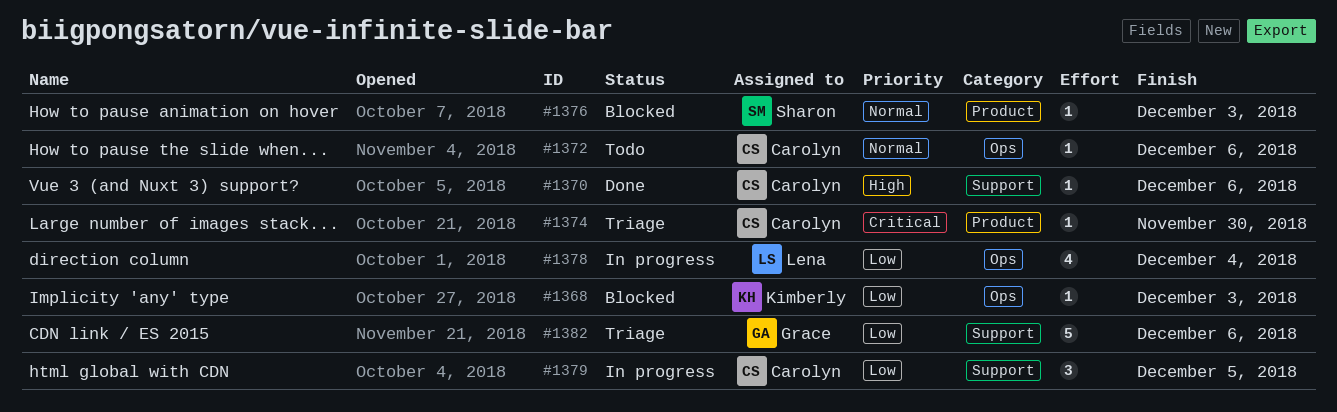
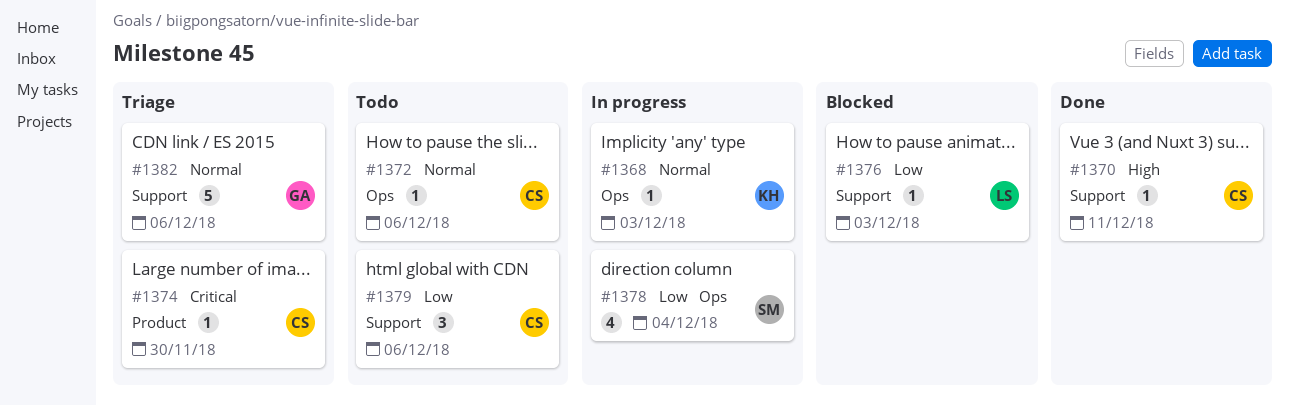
#1368, status: Blocked -> In progress
#1368, priority: Low -> Normal
#1370, due: Dec 6 -> Dec 11
#1376, owner: Sharon -> Lena
#1376, priority: Normal -> Low
#1376, label: Product -> Support
#1378, owner: Lena -> Sharon
#1379, status: In progress -> Todo
#1379, due: Dec 5 -> Dec 6
#1382, priority: Low -> Normal

